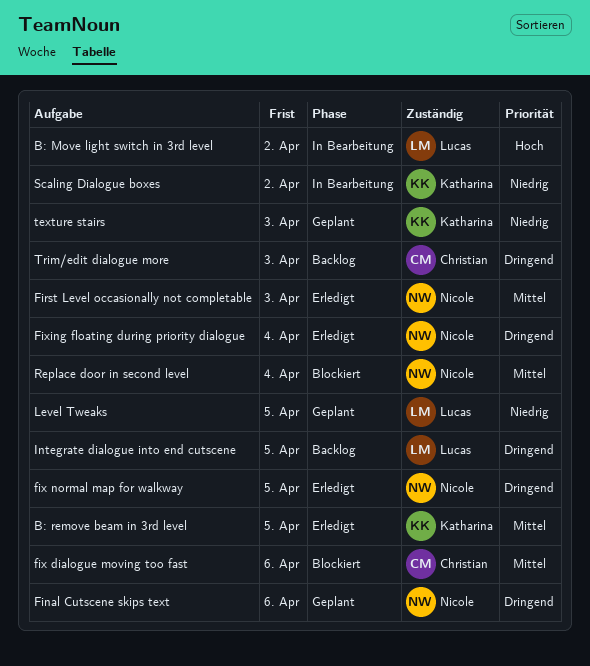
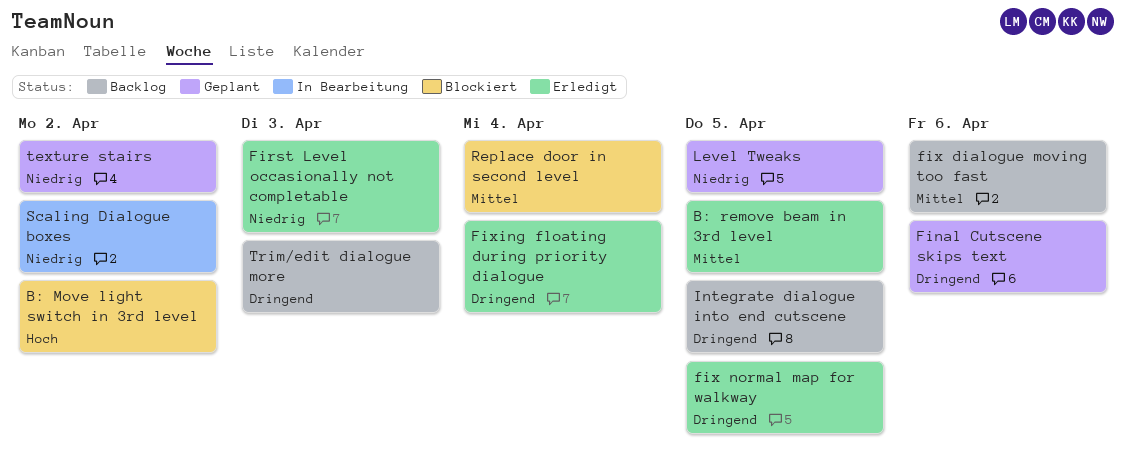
B: Move light switch in 3rd level, status: In Bearbeitung -> Blockiert
First Level occasionally not completable, priority: Mittel -> Niedrig
fix dialogue moving too fast, status: Blockiert -> Backlog
texture stairs, due: Apr 3 -> Apr 2

